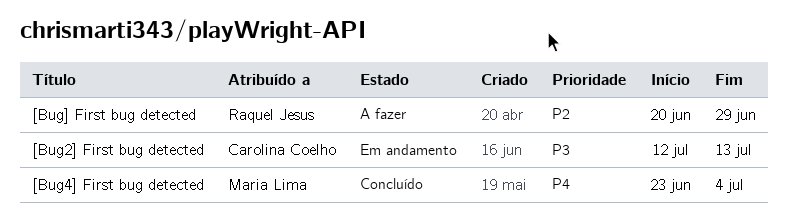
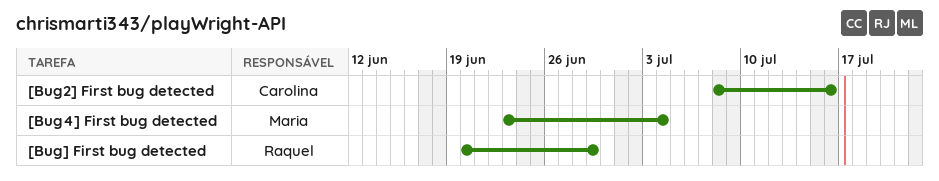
[Bug2] First bug detected, start: Jul 12 -> Jul 8
[Bug2] First bug detected, due: Jul 13 -> Jul 16

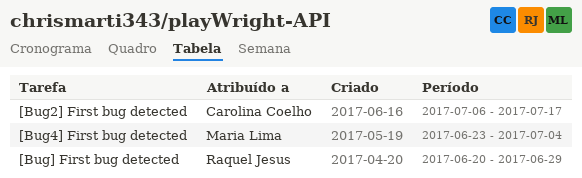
[Bug2] First bug detected, start: Jul 8 -> Jul 6
[Bug2] First bug detected, due: Jul 16 -> Jul 17

